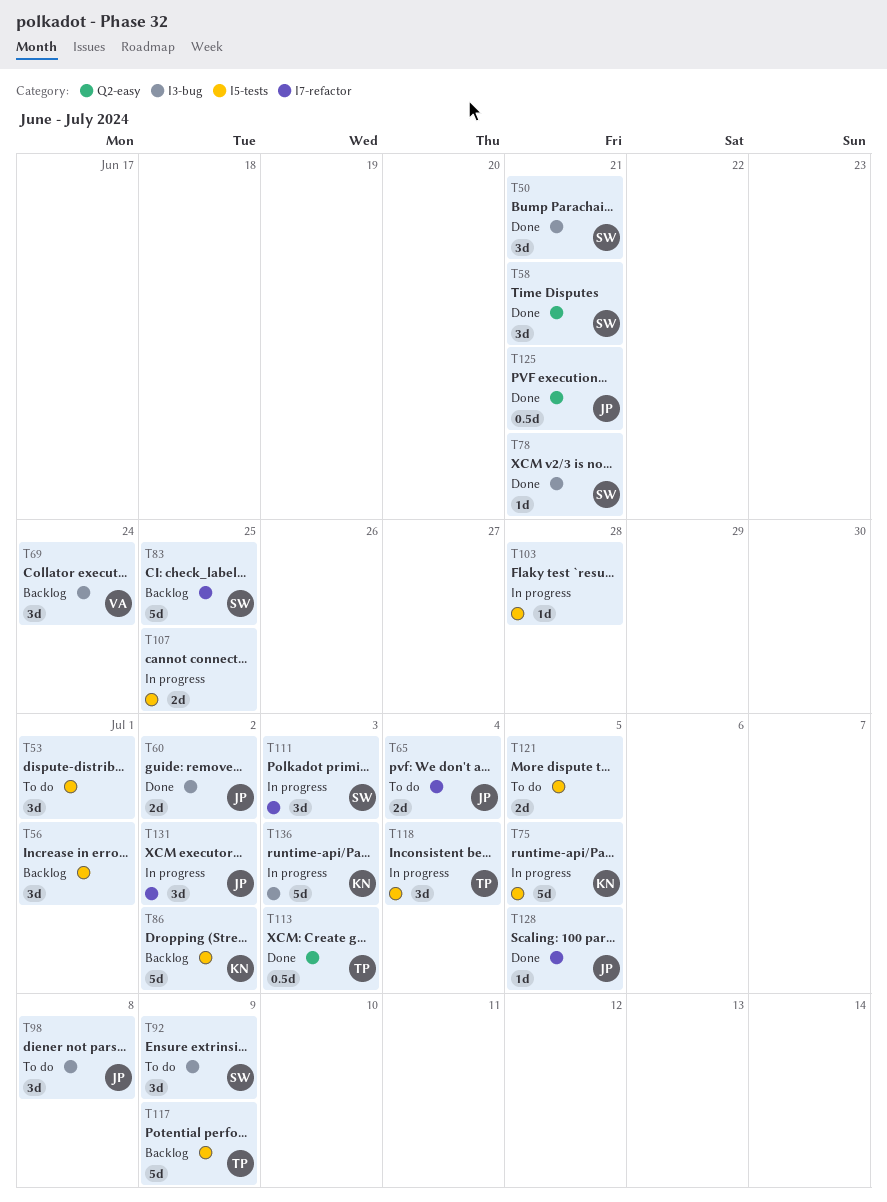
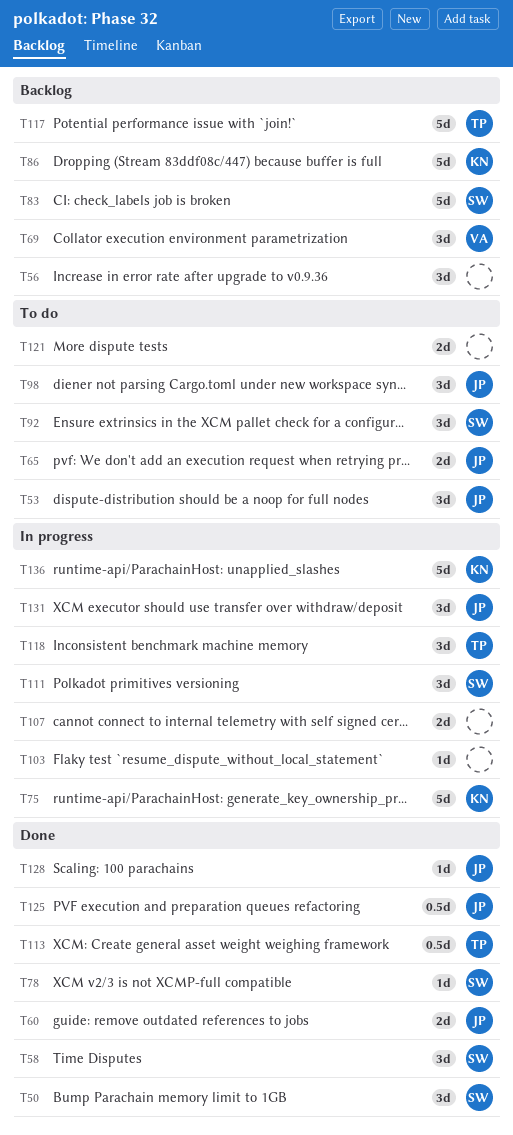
T53, owner: none -> JP

